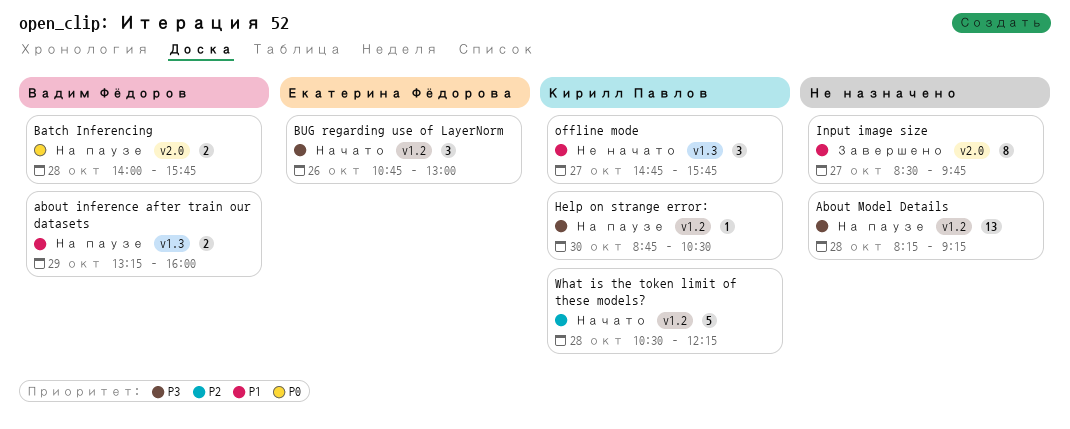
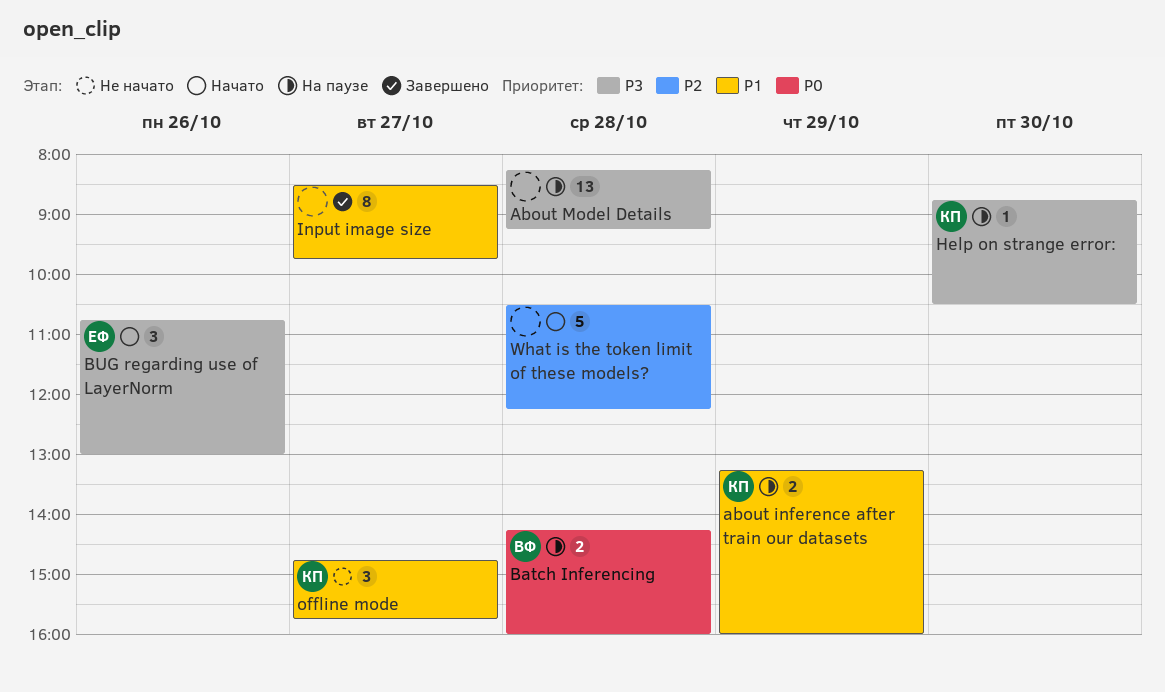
about inference after train our datasets, owner: Вадим Фёдоров -> Кирилл Павлов
Batch Inferencing, begins: 14:00 -> 14:15
Batch Inferencing, ends: 15:45 -> 16:00
What is the token limit of these models?, owner: Кирилл Павлов -> none

